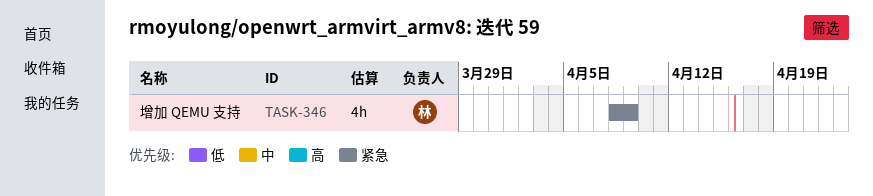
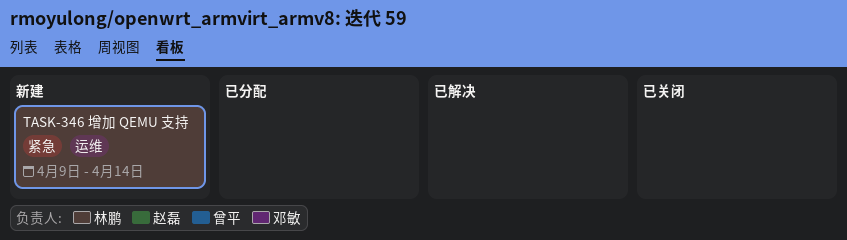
TASK-346, start: Apr 8 -> Apr 9
TASK-346, due: Apr 9 -> Apr 14

